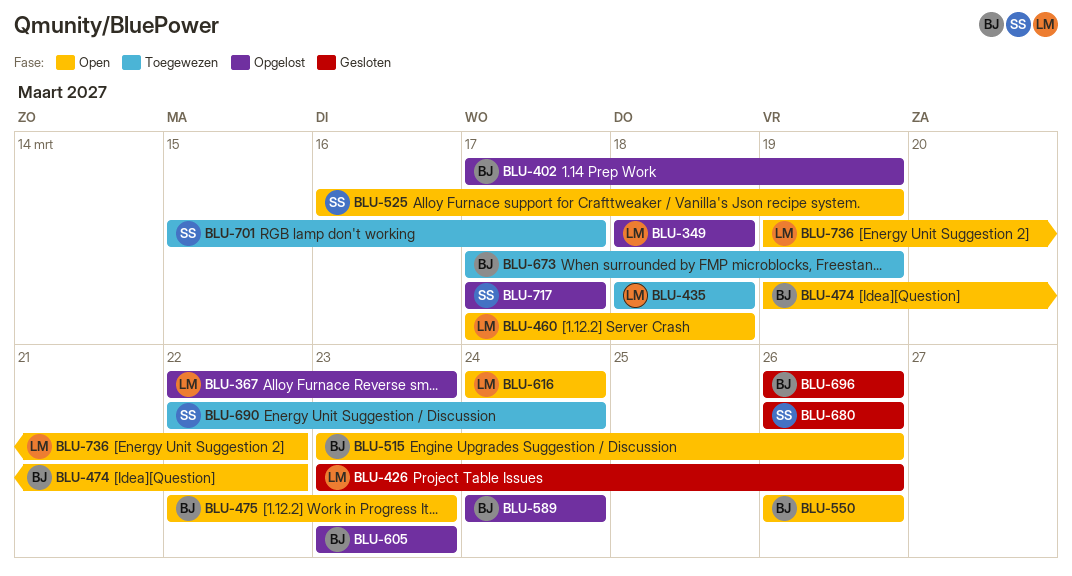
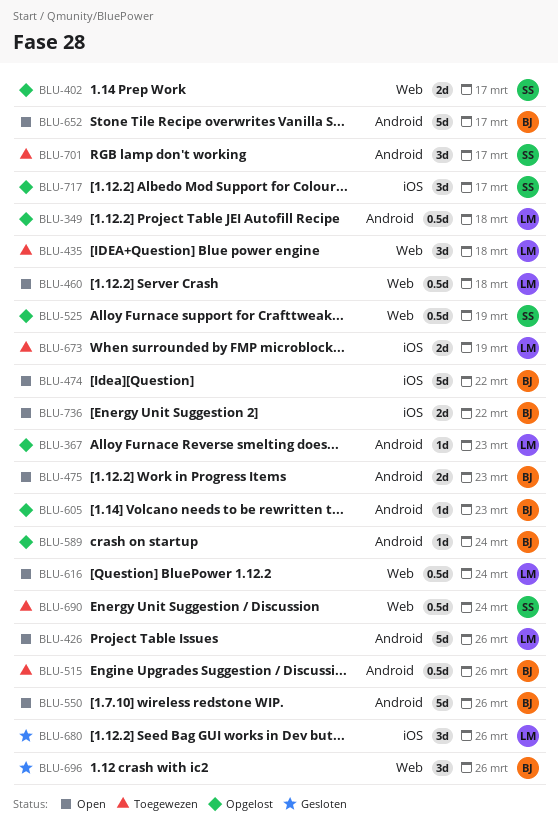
BLU-402, owner: BJ -> SS
BLU-402, due: Mar 19 -> Mar 17
BLU-426, status: Gesloten -> Open
BLU-515, status: Open -> Toegewezen
BLU-525, status: Open -> Opgelost
BLU-652: none -> present
BLU-673, owner: BJ -> LM
BLU-680, owner: SS -> LM
BLU-736, owner: LM -> BJ

